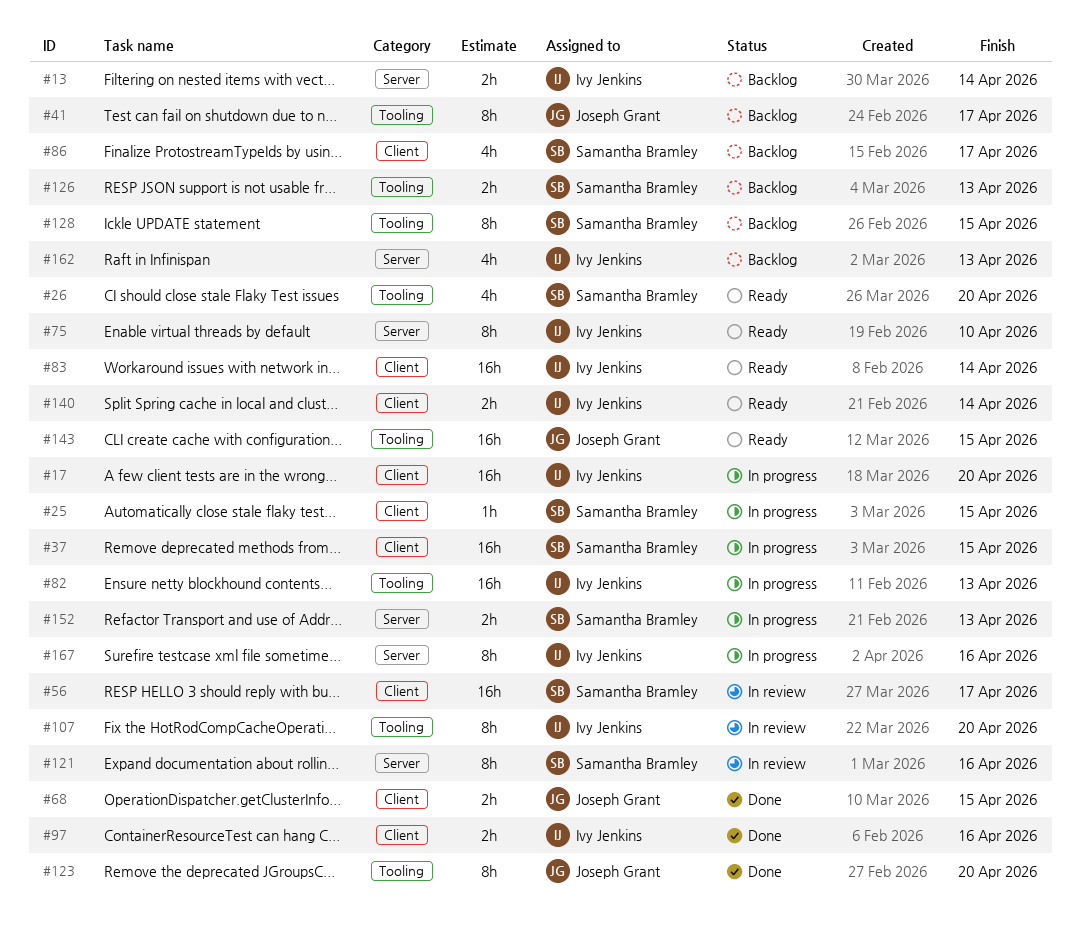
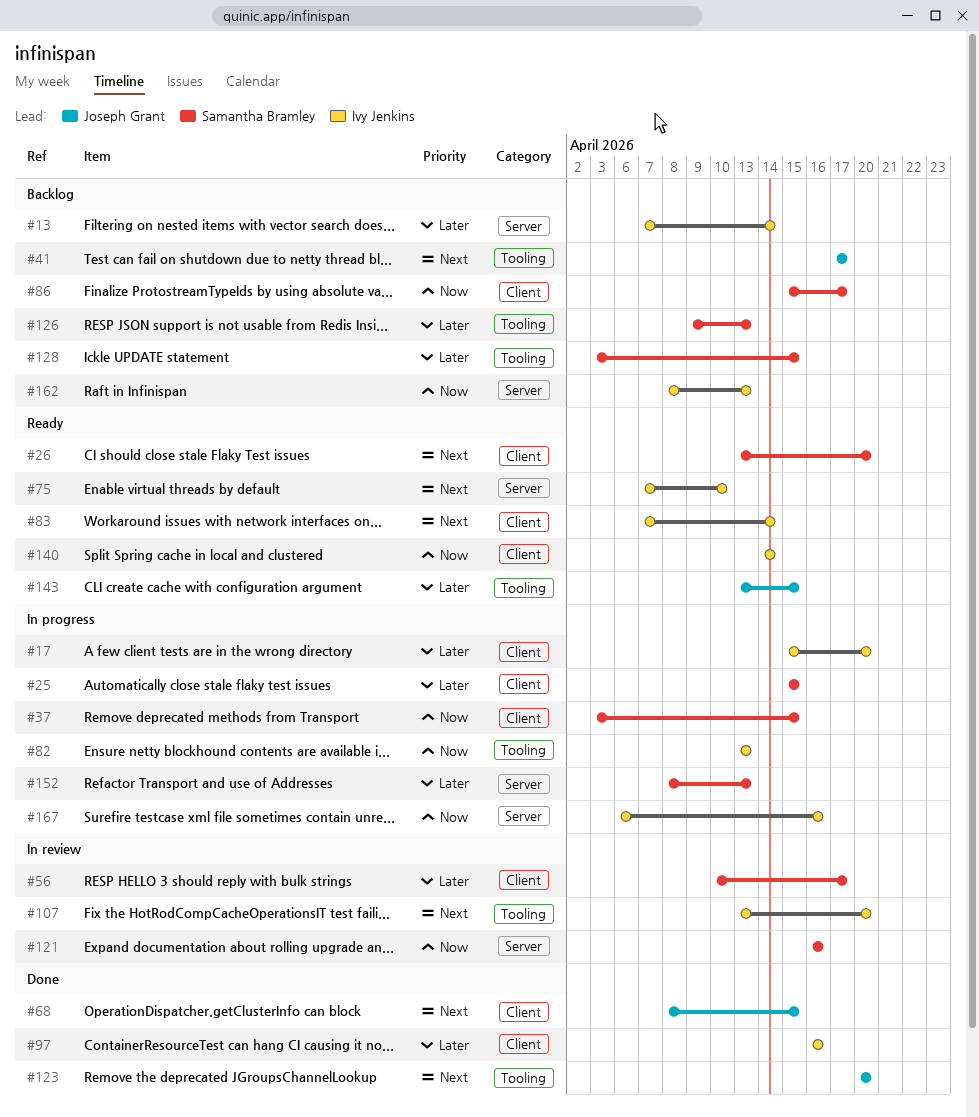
#26, label: Tooling -> Client

